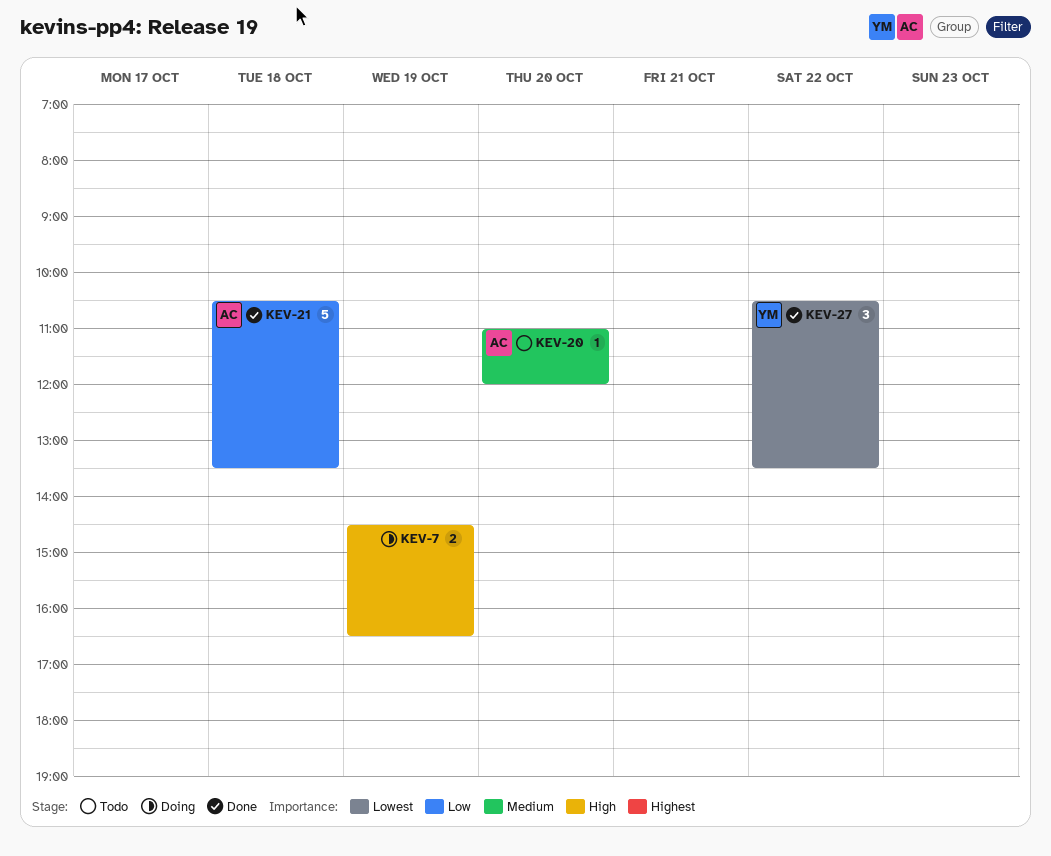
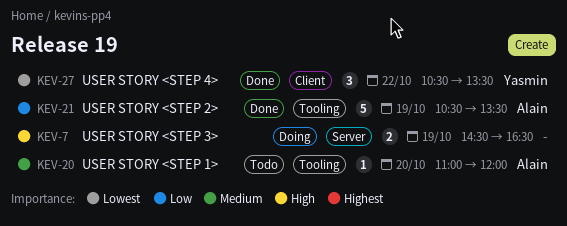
KEV-21, day: Oct 18 -> Oct 19

